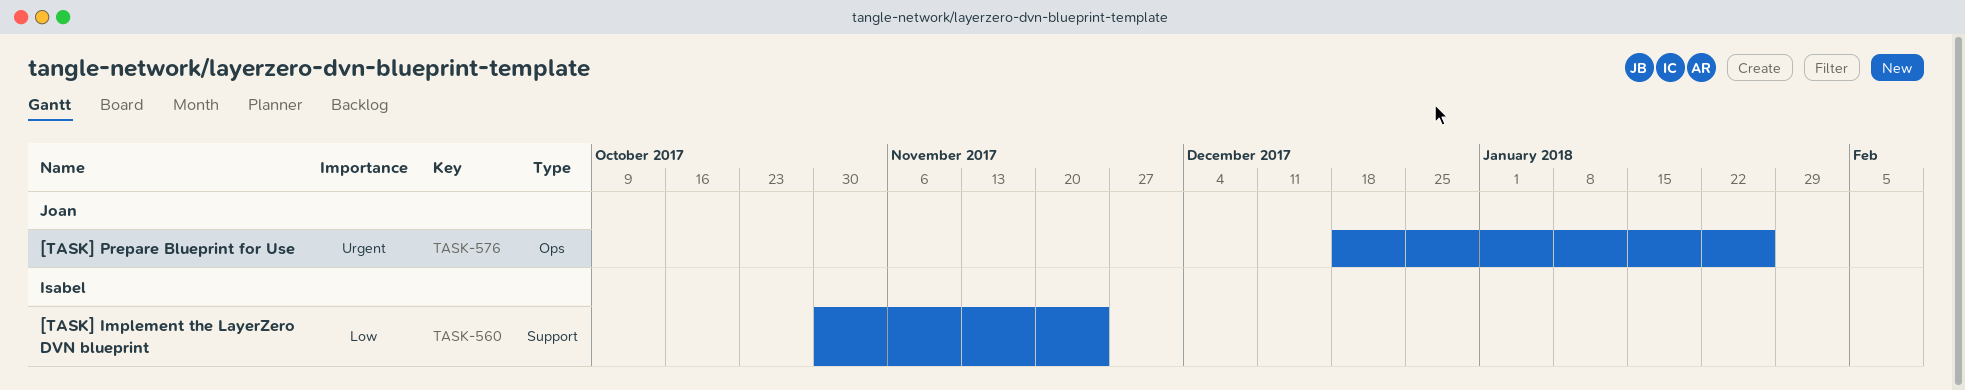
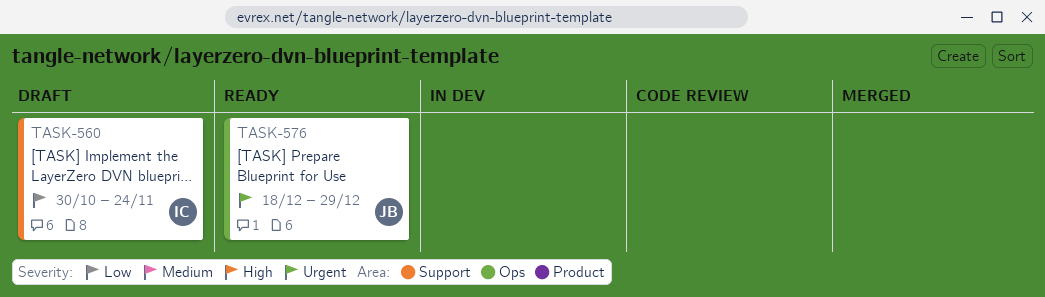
TASK-576, due: Jan 26 -> Dec 29

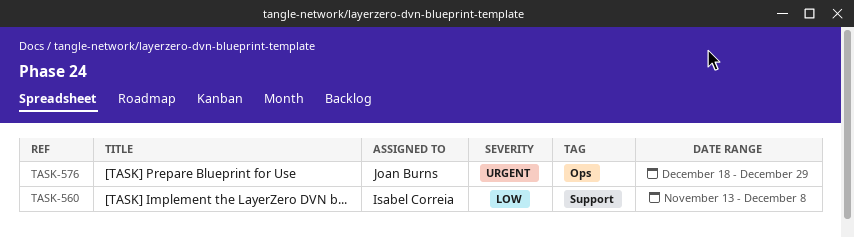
TASK-560, start: Oct 30 -> Nov 13
TASK-560, due: Nov 24 -> Dec 8

